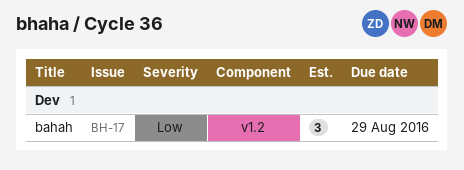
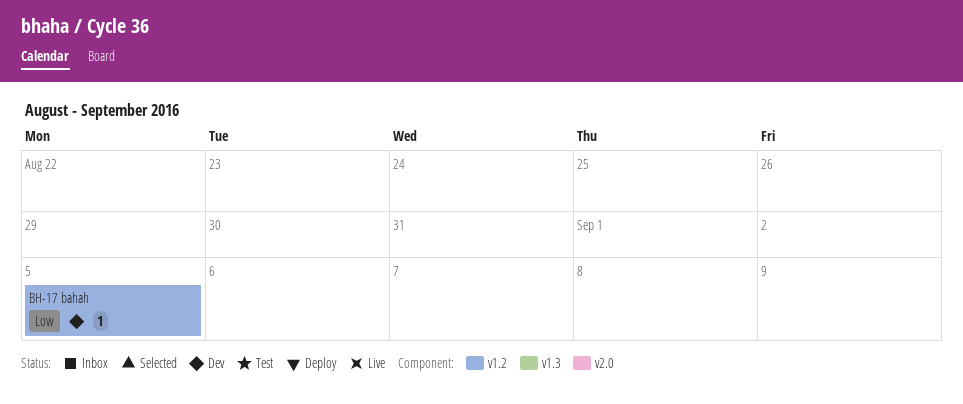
BH-17, estimate: 3 -> 1
BH-17, due: Aug 29 -> Sep 5

